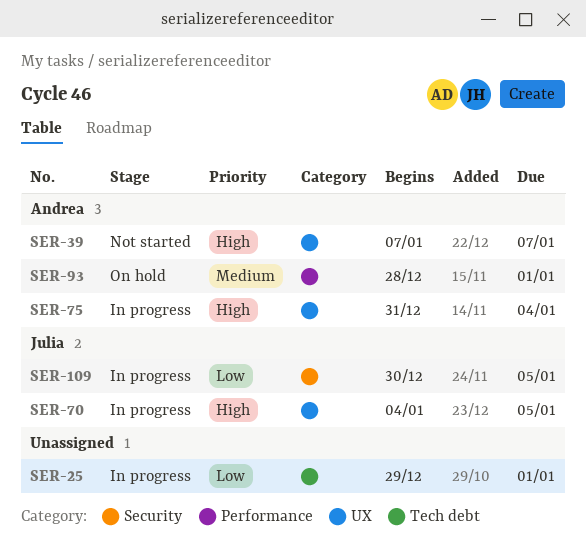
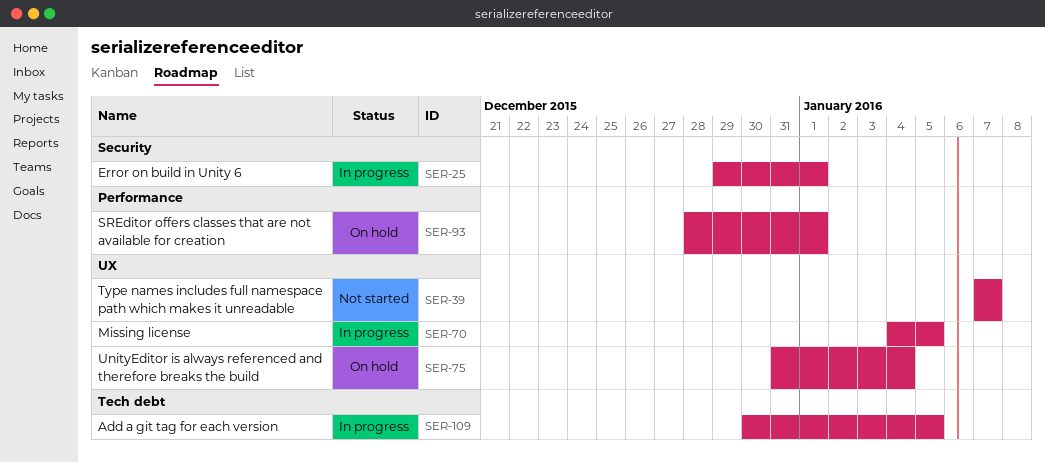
SER-25, label: Tech debt -> Security
SER-75, status: In progress -> On hold
SER-109, label: Security -> Tech debt

